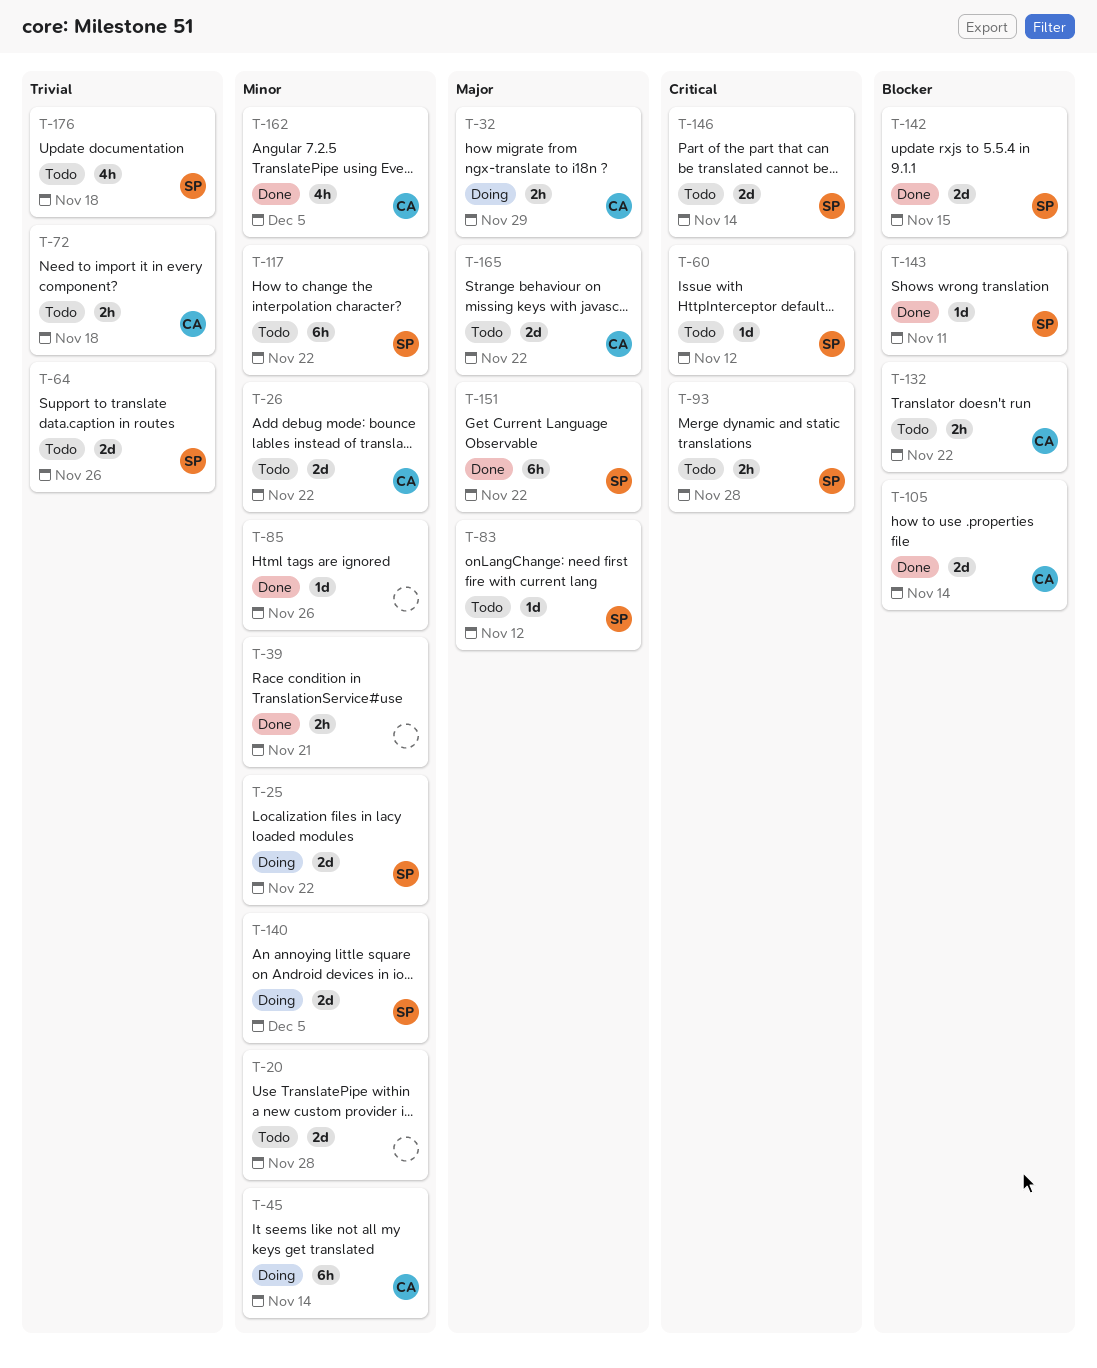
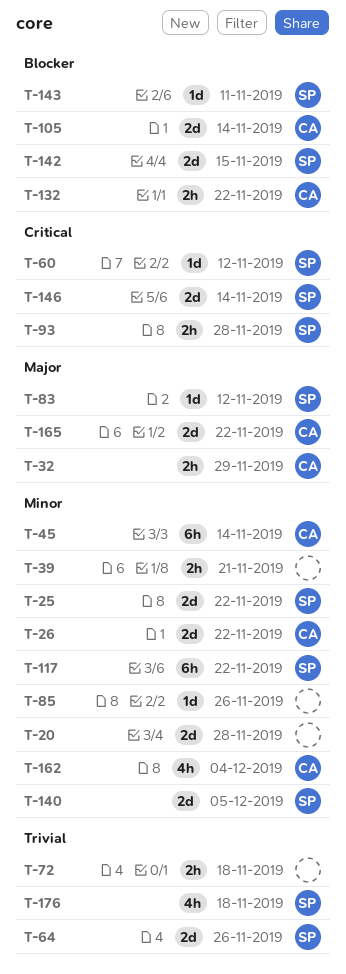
T-72, owner: CA -> none
T-151: present -> none
T-162, due: Dec 5 -> Dec 4

